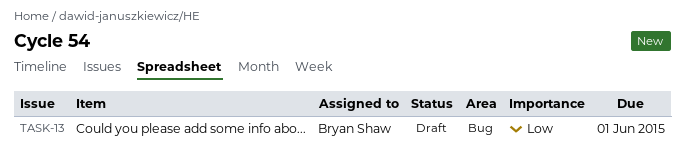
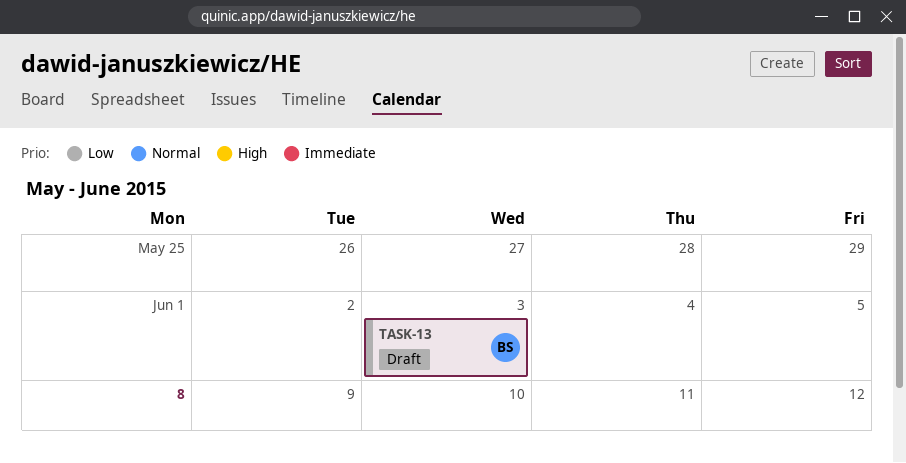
TASK-13, due: Jun 1 -> Jun 3

